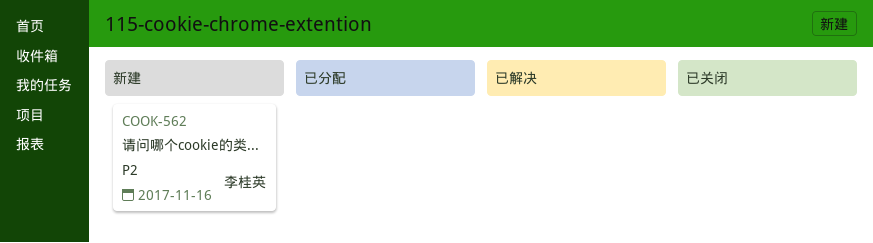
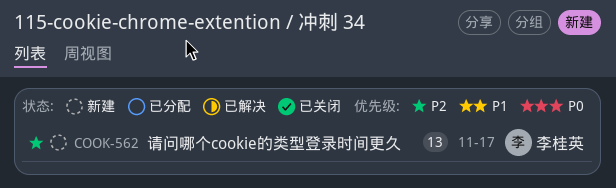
COOK-562, due: Nov 16 -> Nov 17

